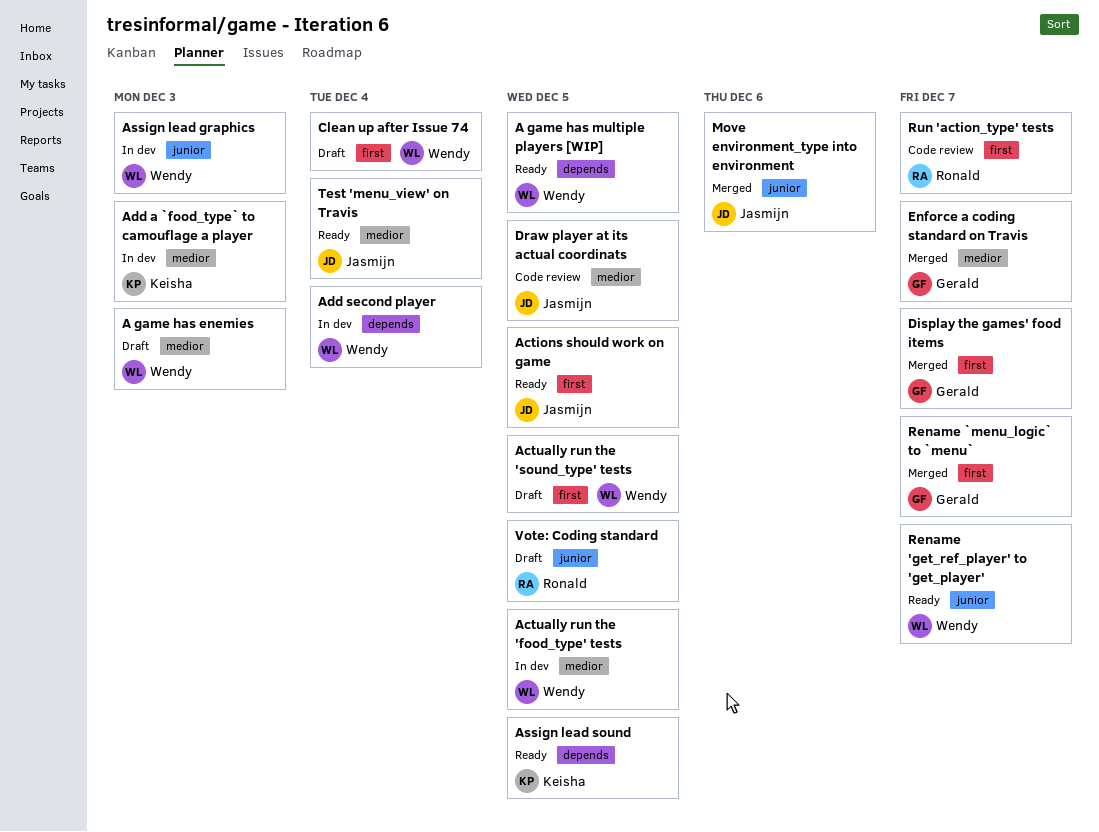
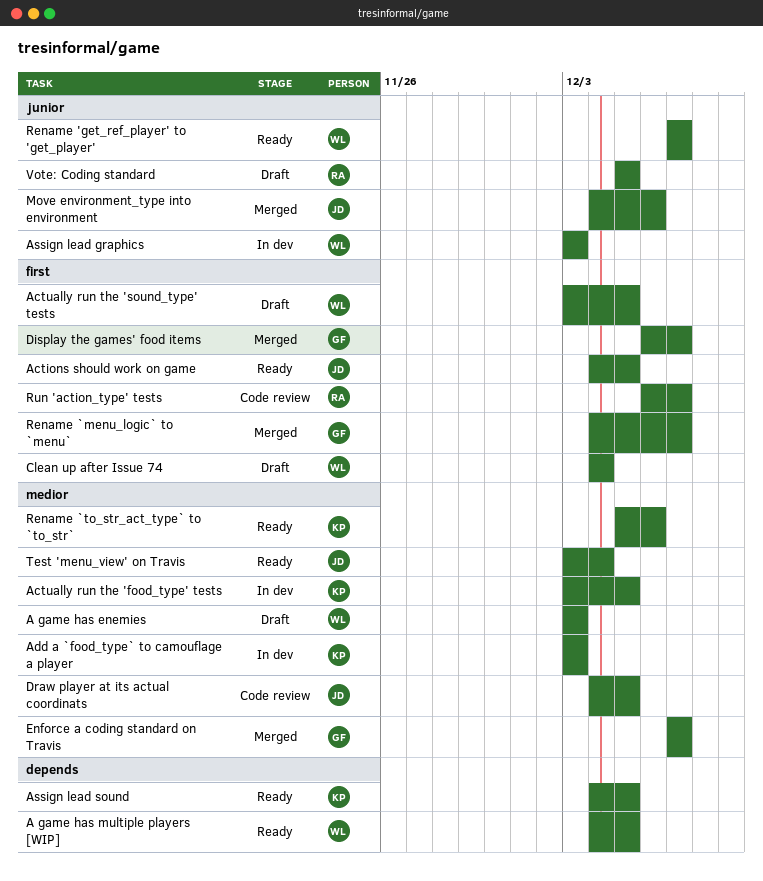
Actually run the 'food_type' tests, owner: Wendy -> Keisha
Add second player: present -> none
Rename `to_str_act_type` to `to_str`: none -> present

